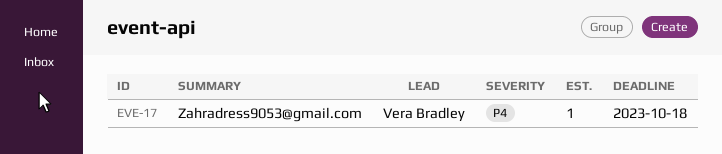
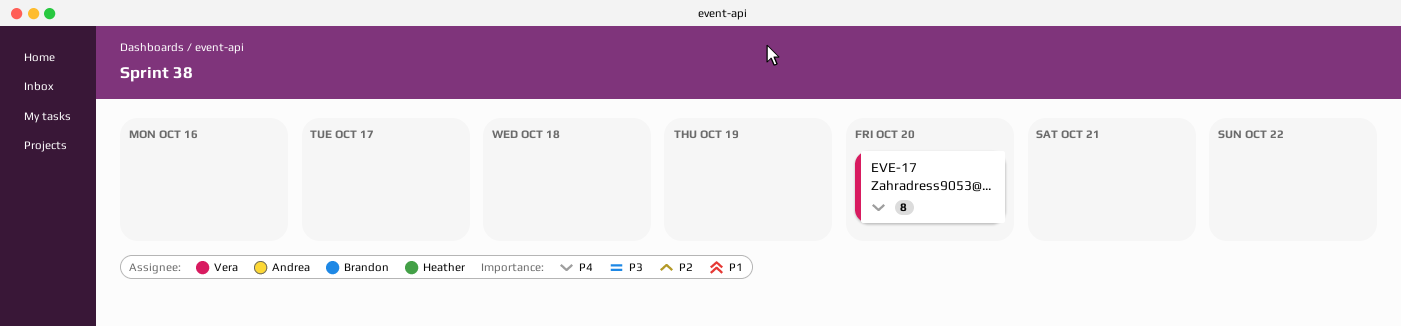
EVE-17, estimate: 1 -> 8
EVE-17, due: Oct 18 -> Oct 20

